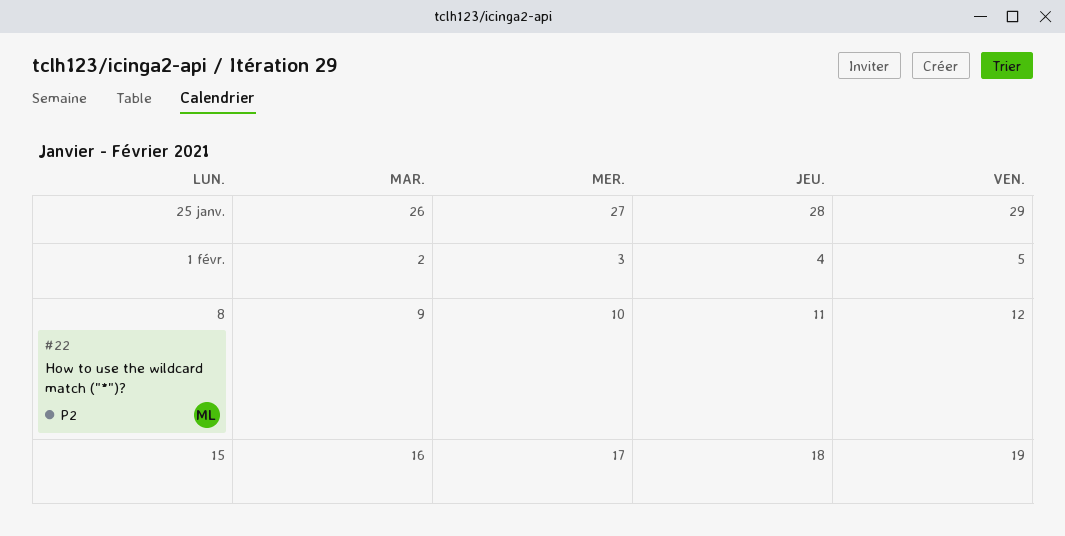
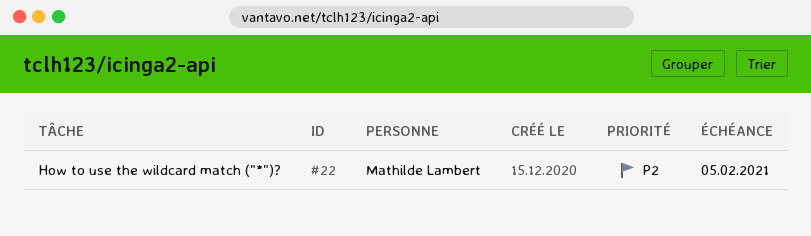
#22, due: Feb 8 -> Feb 5

